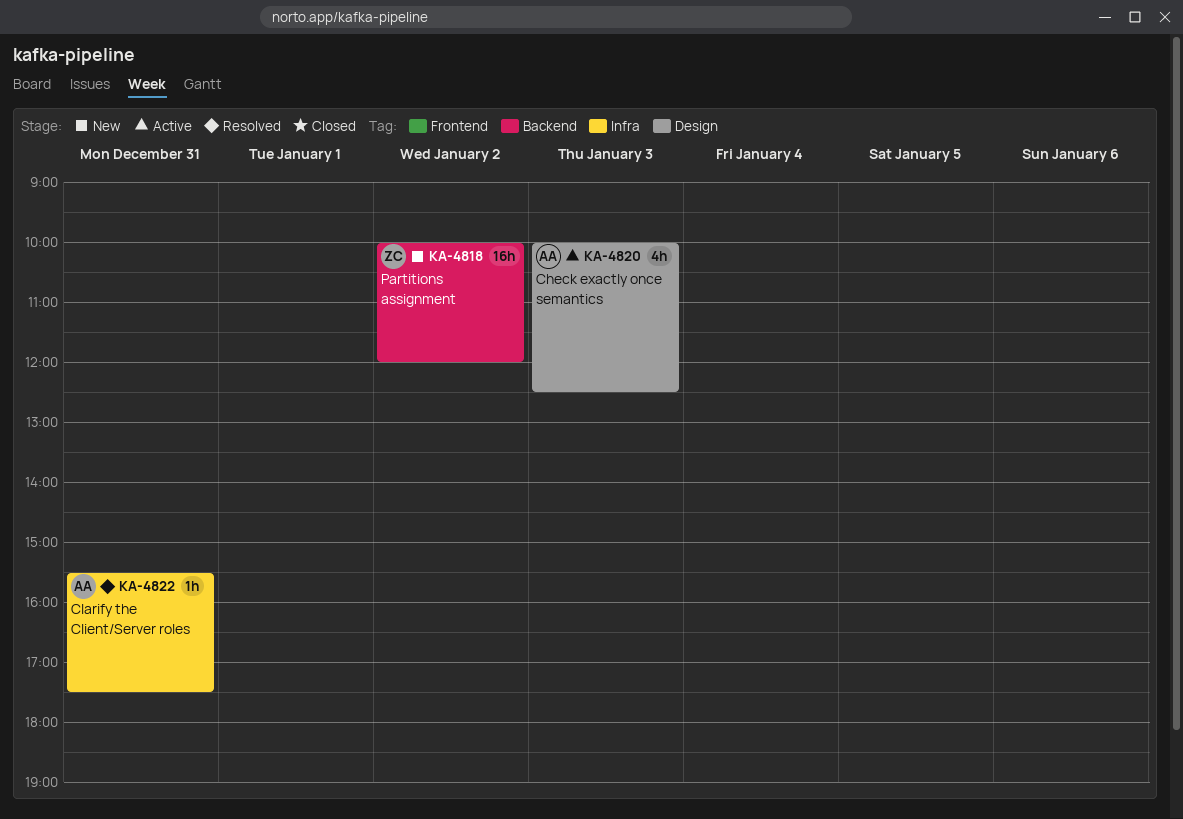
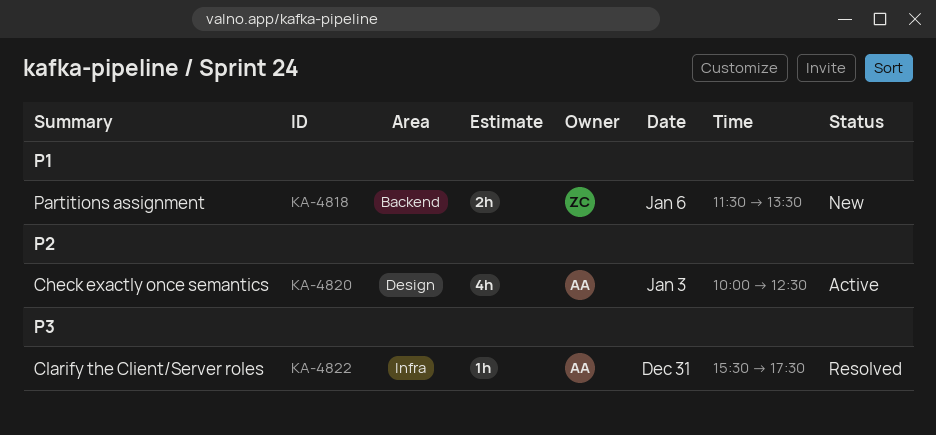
KA-4818, estimate: 16h -> 2h
KA-4818, day: Jan 2 -> Jan 6
KA-4818, begins: 10:00 -> 11:30
KA-4818, ends: 12:00 -> 13:30

